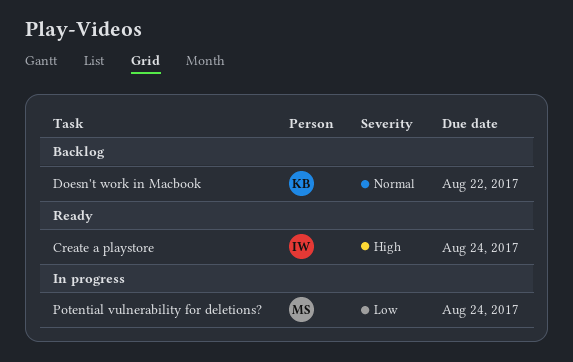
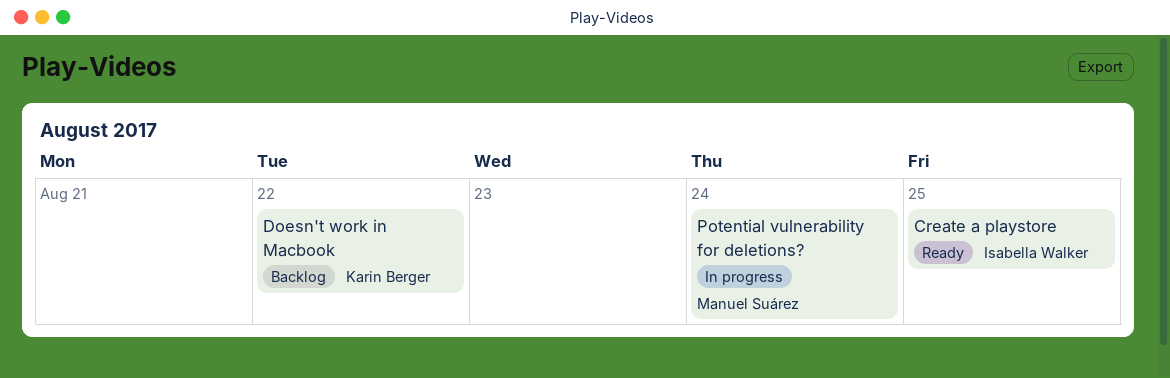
Create a playstore, due: Aug 24 -> Aug 25

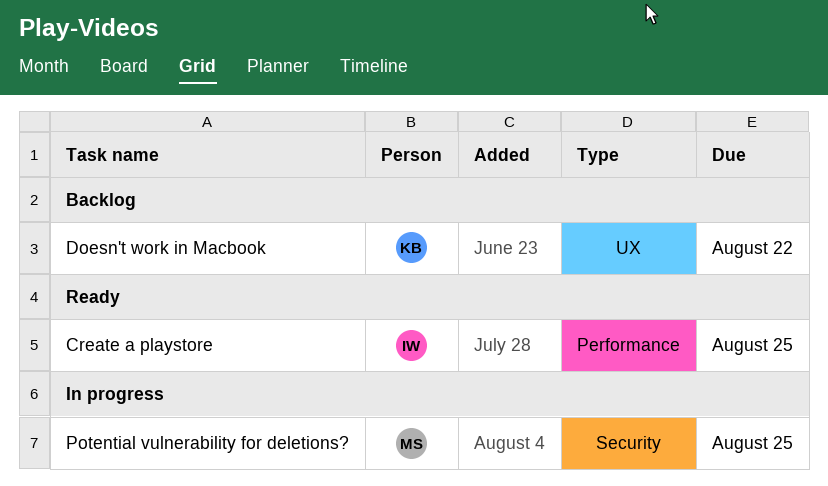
Potential vulnerability for deletions?, due: Aug 24 -> Aug 25

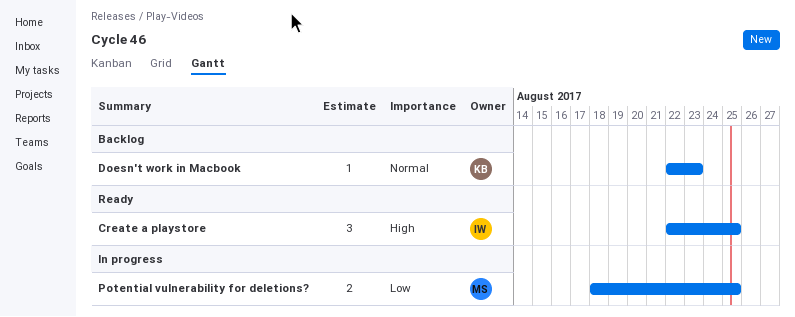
Doesn't work in Macbook, due: Aug 22 -> Aug 23

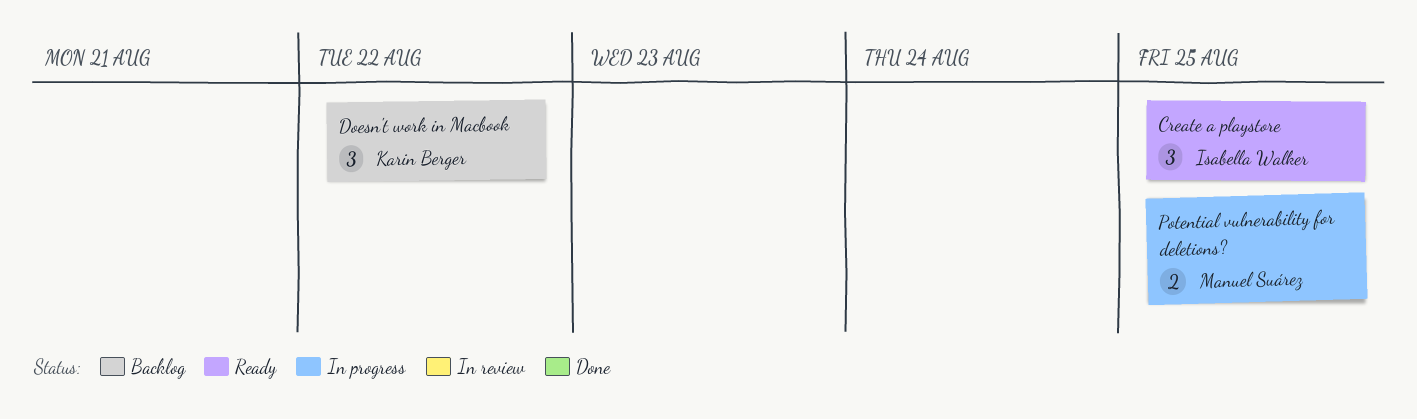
Doesn't work in Macbook, estimate: 1 -> 3
Doesn't work in Macbook, due: Aug 23 -> Aug 22

